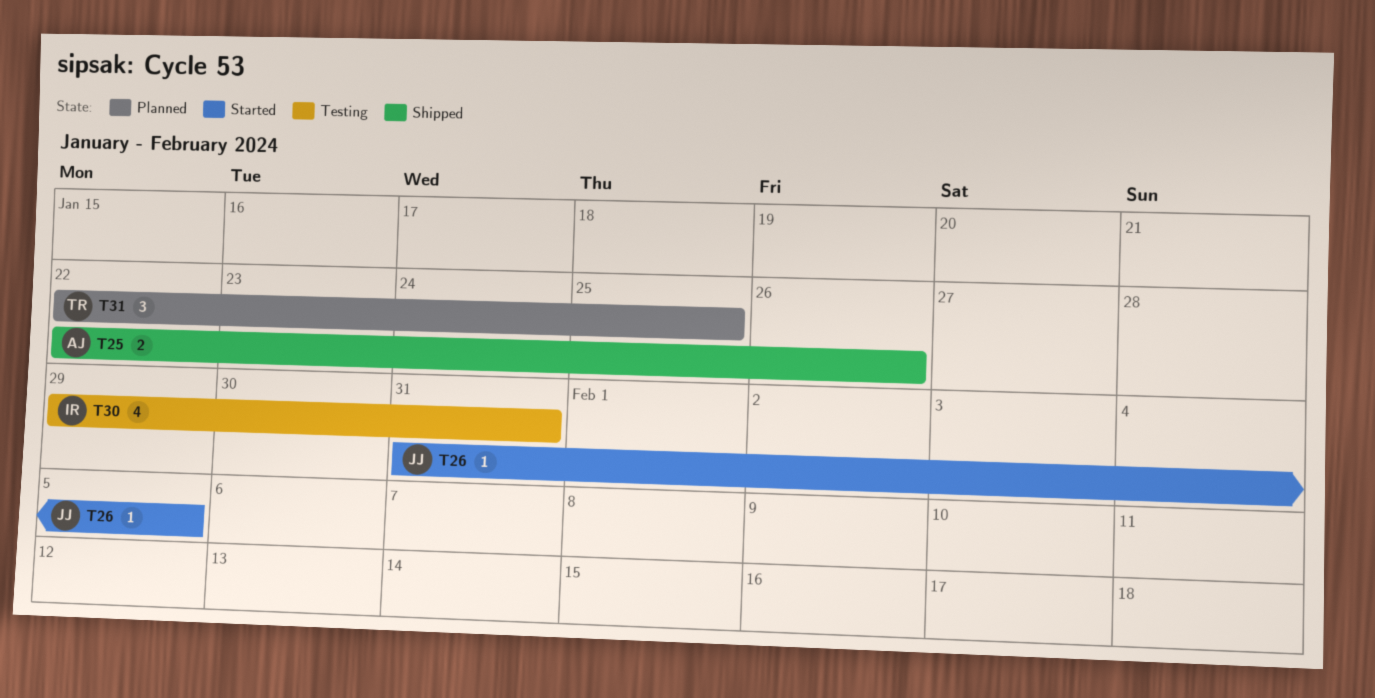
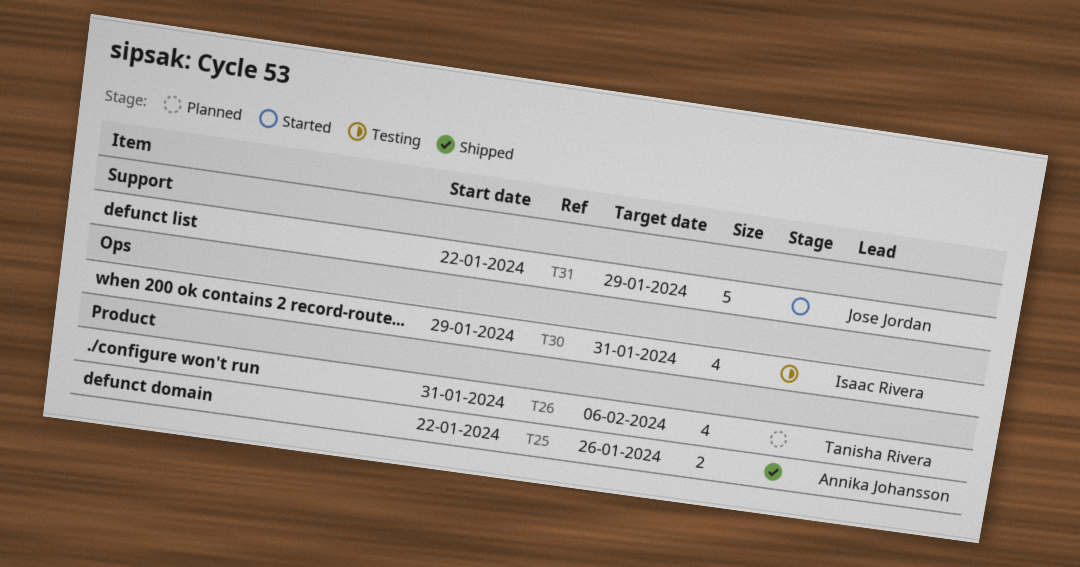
T26, status: Started -> Planned
T26, owner: Jose Jordan -> Tanisha Rivera
T26, estimate: 1 -> 4
T26, due: Feb 5 -> Feb 6
T31, status: Planned -> Started
T31, owner: Tanisha Rivera -> Jose Jordan
T31, estimate: 3 -> 5
T31, due: Jan 25 -> Jan 29

